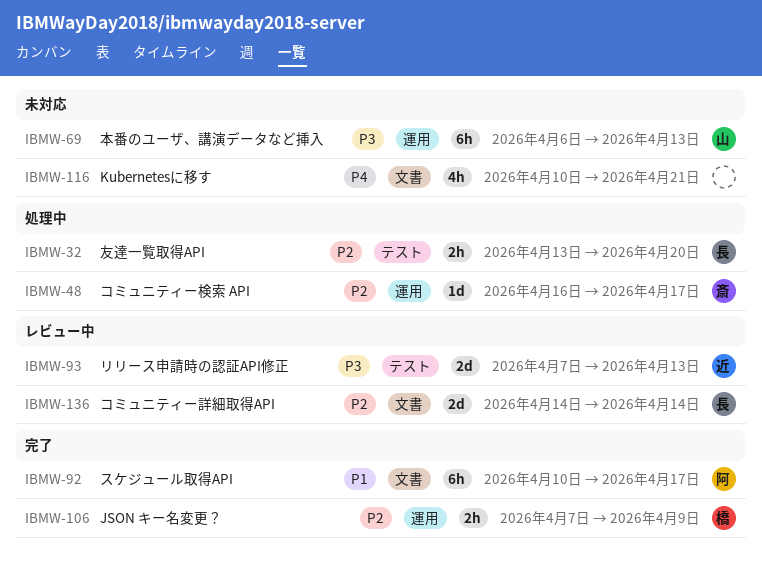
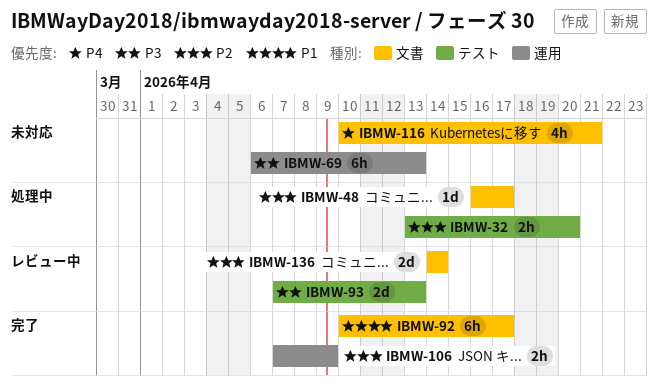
IBMW-48, label: 運用 -> 文書

